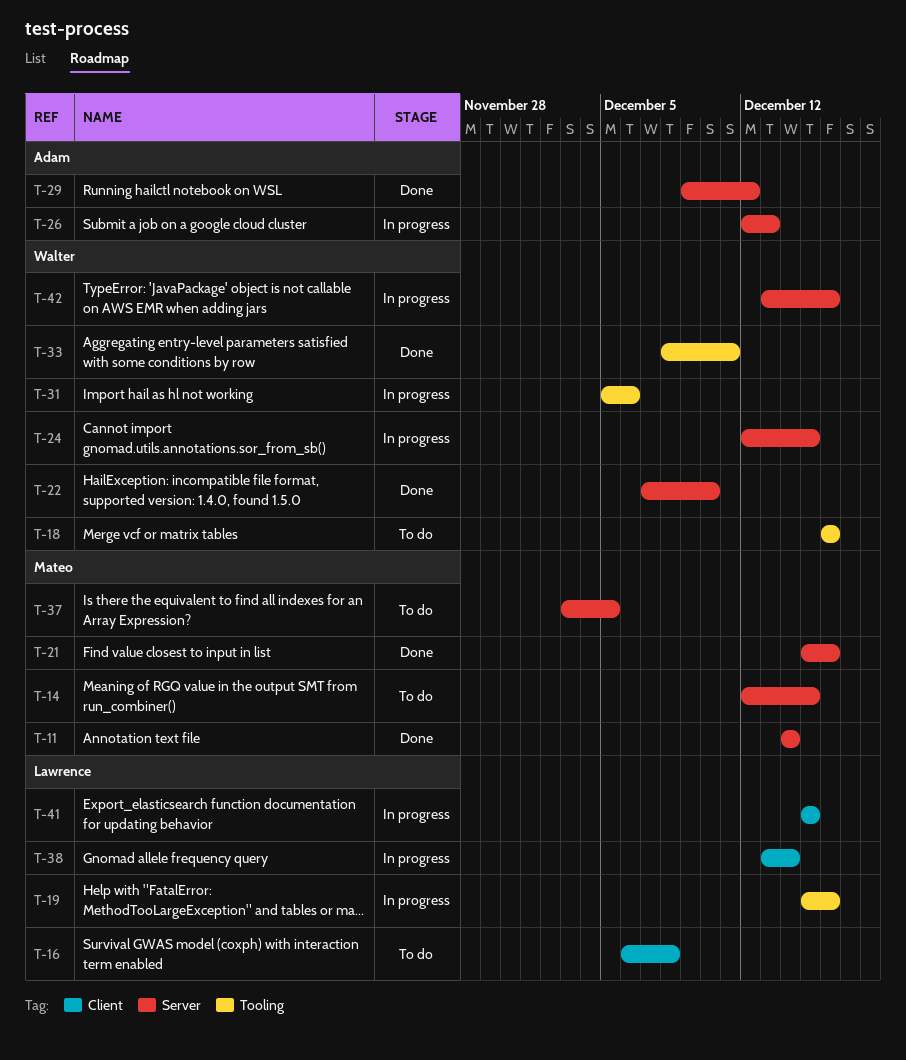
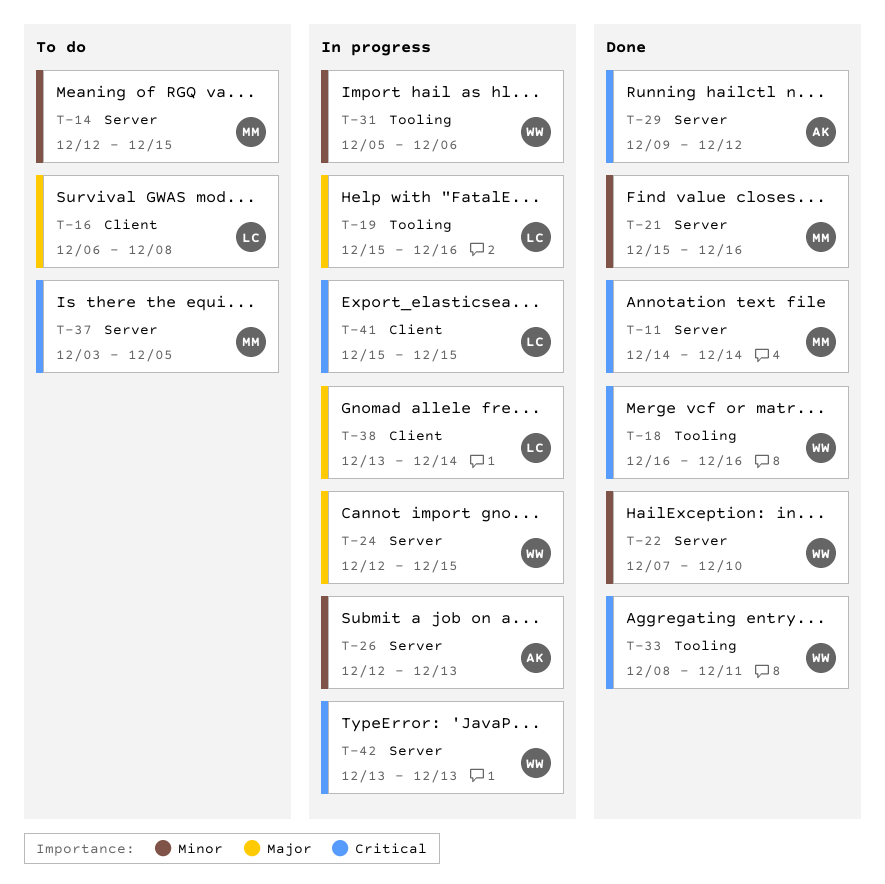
T-18, status: To do -> Done
T-42, due: Dec 16 -> Dec 13

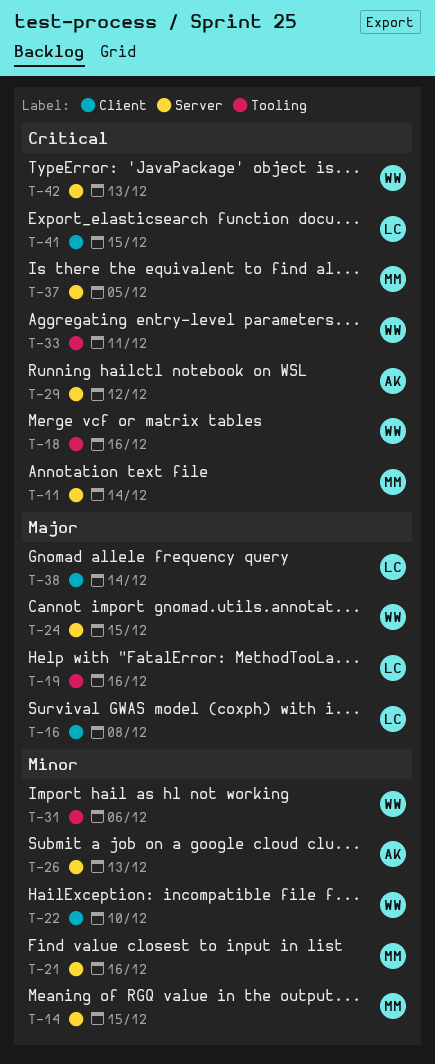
T-22, label: Server -> Client

